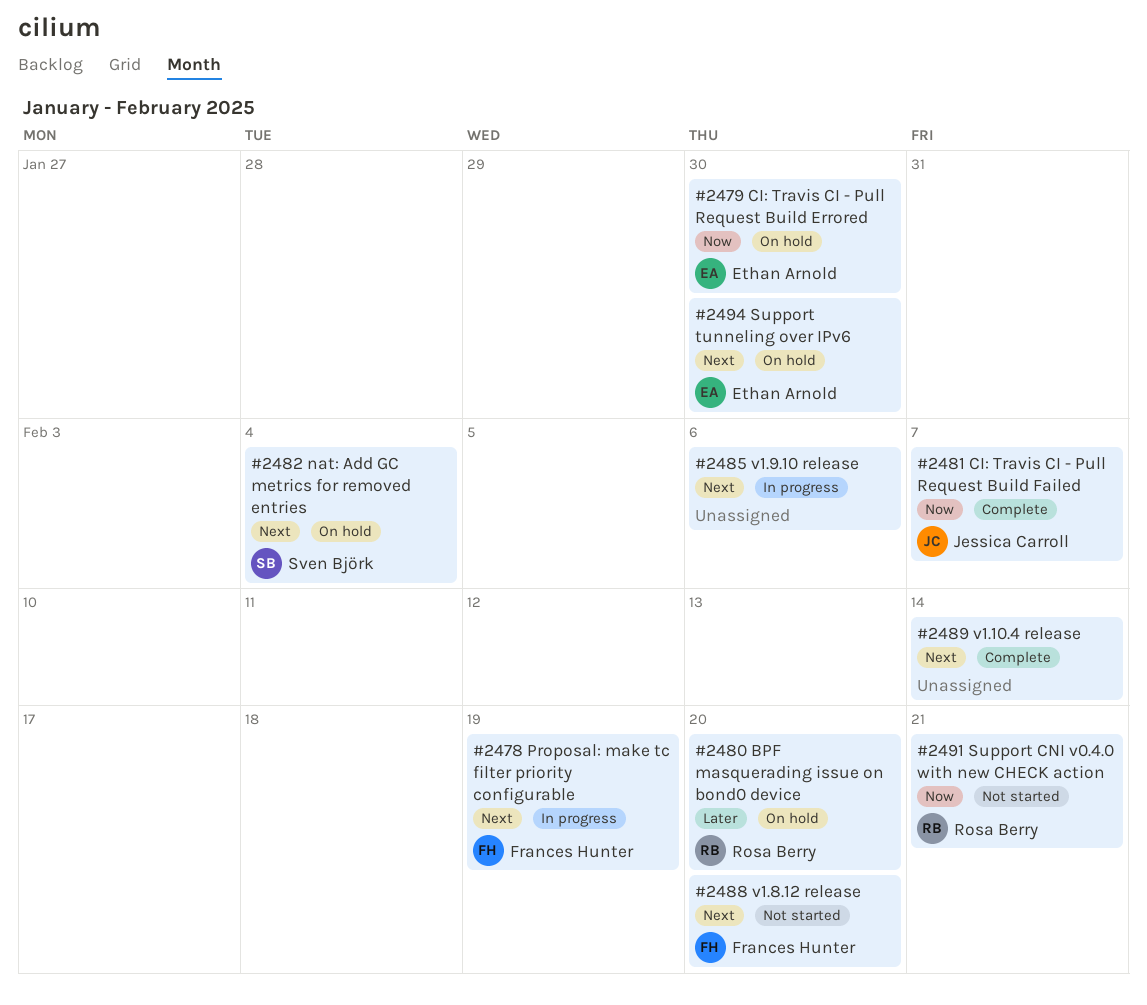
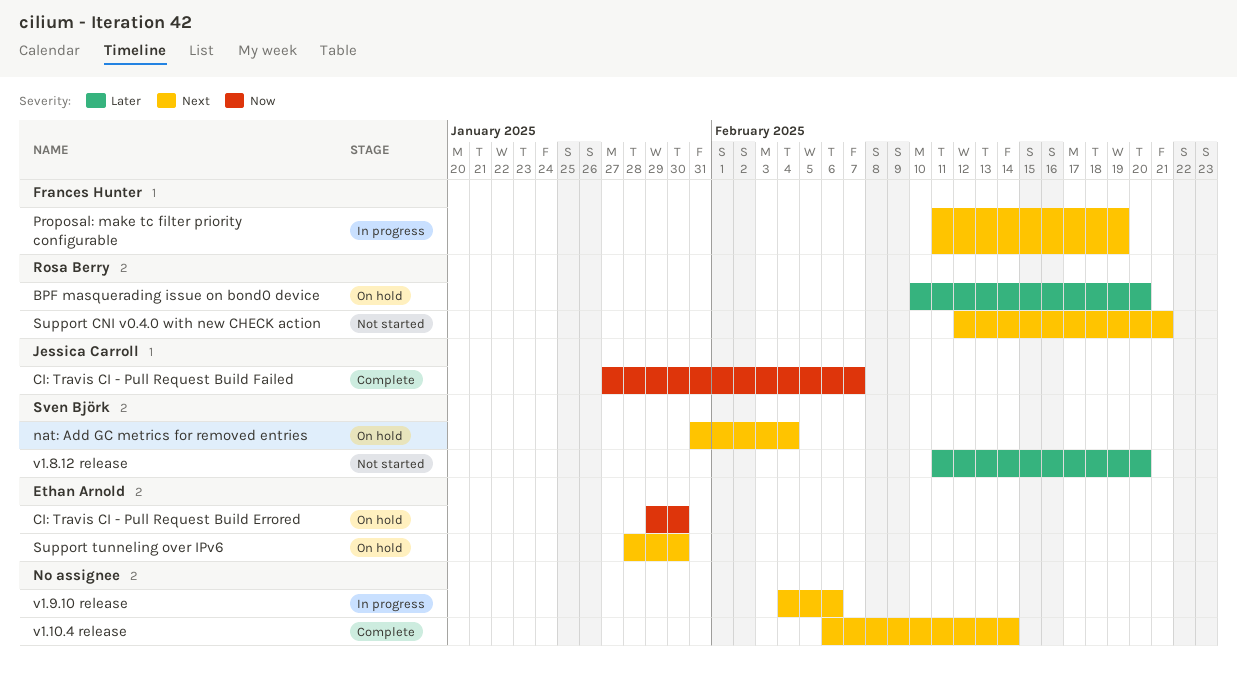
Support CNI v0.4.0 with new CHECK action, priority: Now -> Next
v1.8.12 release, owner: Frances Hunter -> Sven Björk
v1.8.12 release, priority: Next -> Later

